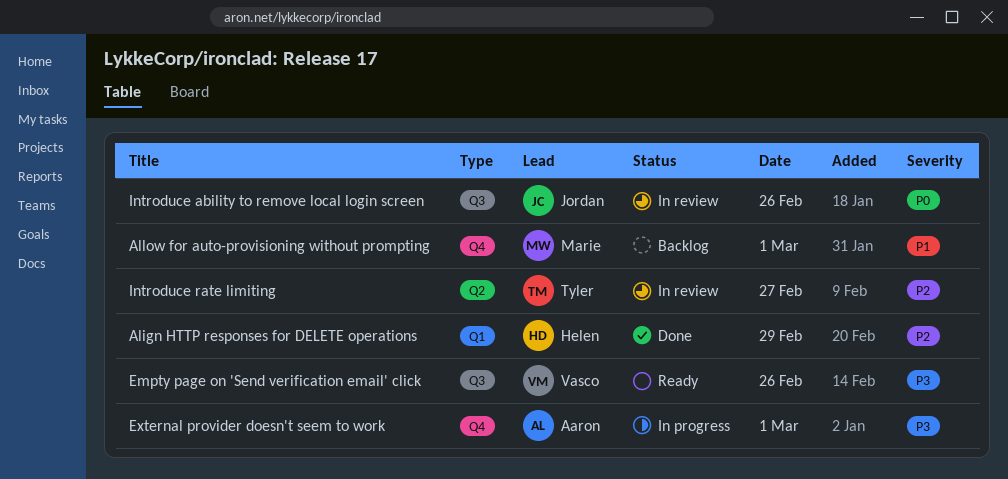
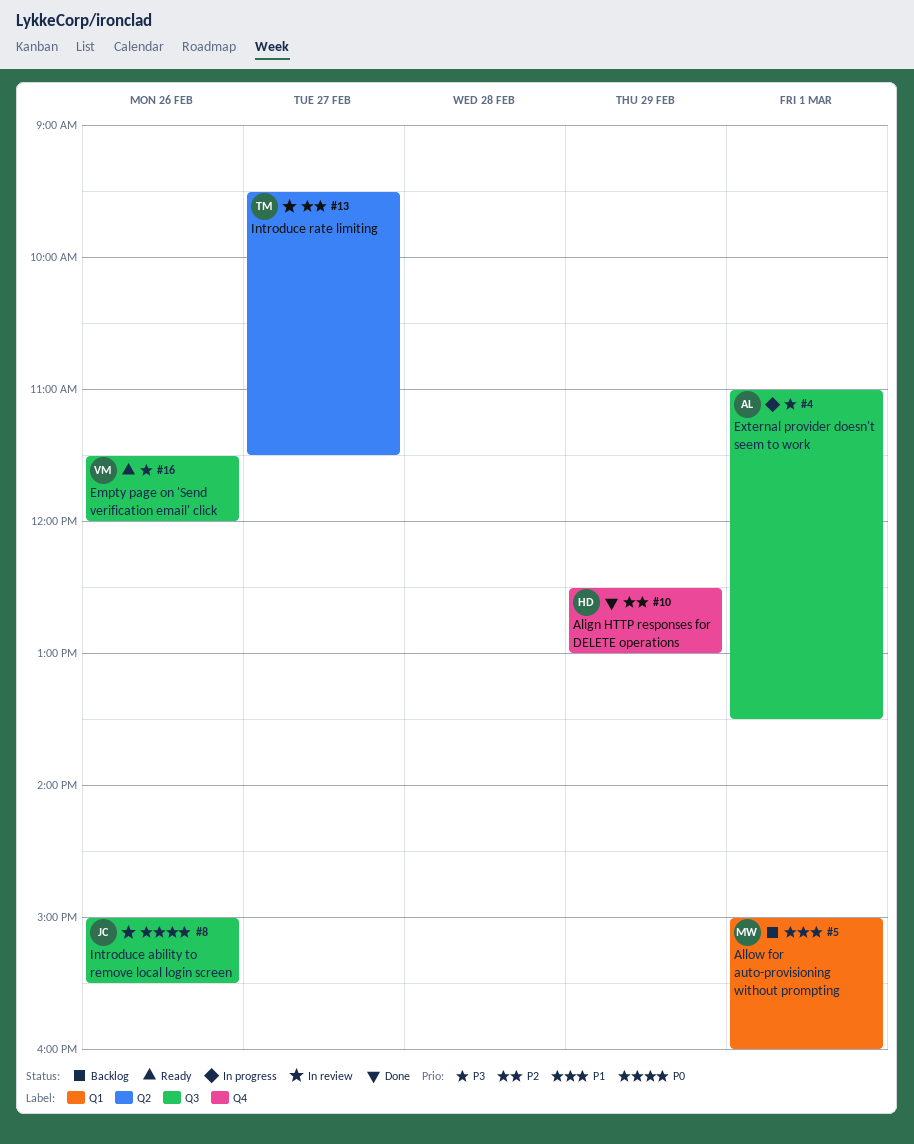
Align HTTP responses for DELETE operations, label: Q1 -> Q4
Allow for auto-provisioning without prompting, label: Q4 -> Q1
External provider doesn't seem to work, label: Q4 -> Q3

